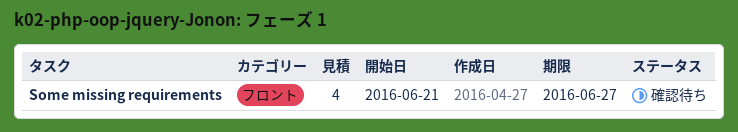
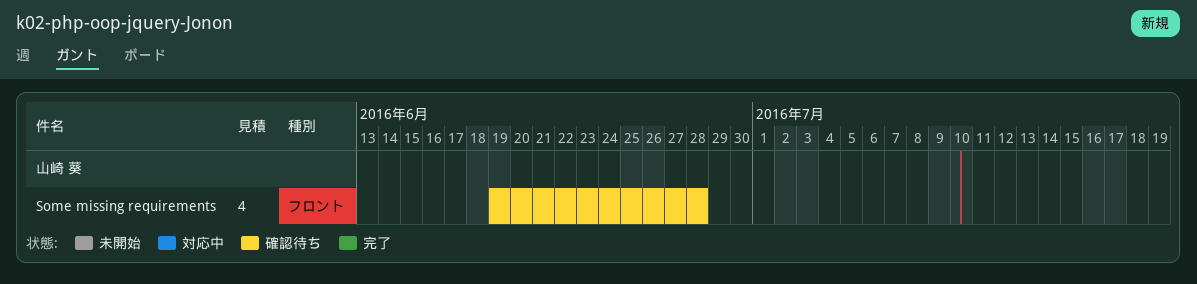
Some missing requirements, start: Jun 21 -> Jun 19
Some missing requirements, due: Jun 27 -> Jun 28

